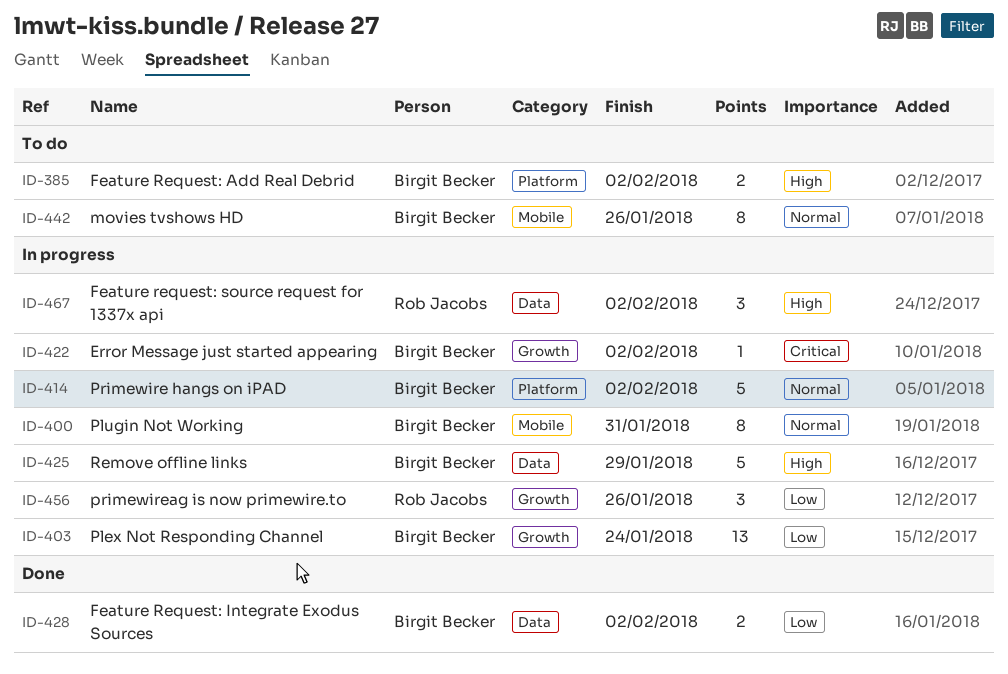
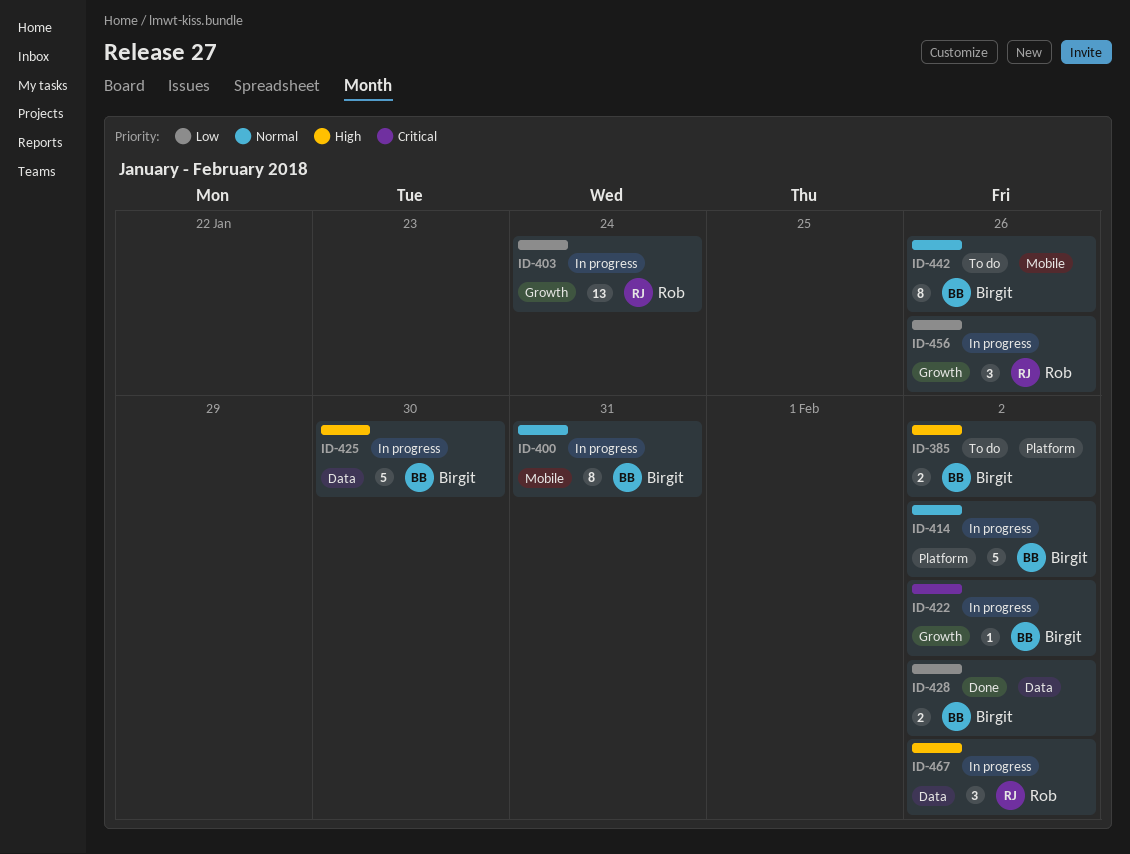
ID-403, owner: Birgit Becker -> Rob Jacobs
ID-425, due: Jan 29 -> Jan 30

